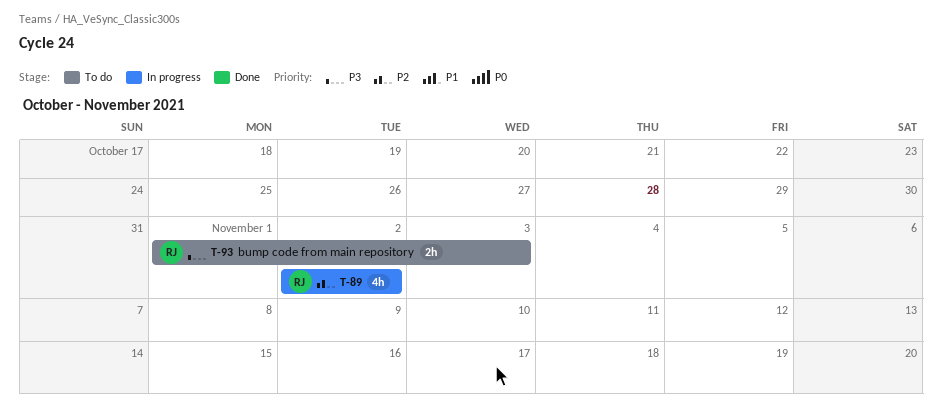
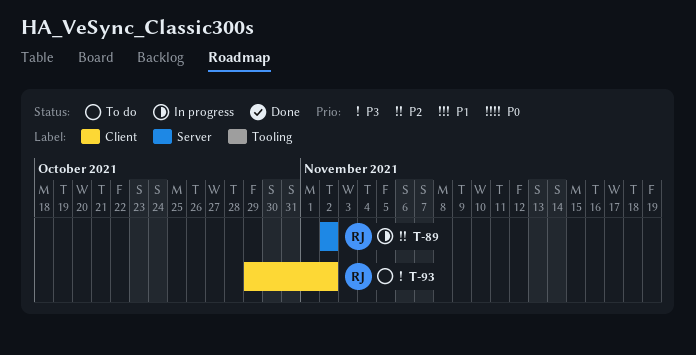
T-93, start: Nov 1 -> Oct 29
T-93, due: Nov 3 -> Nov 2

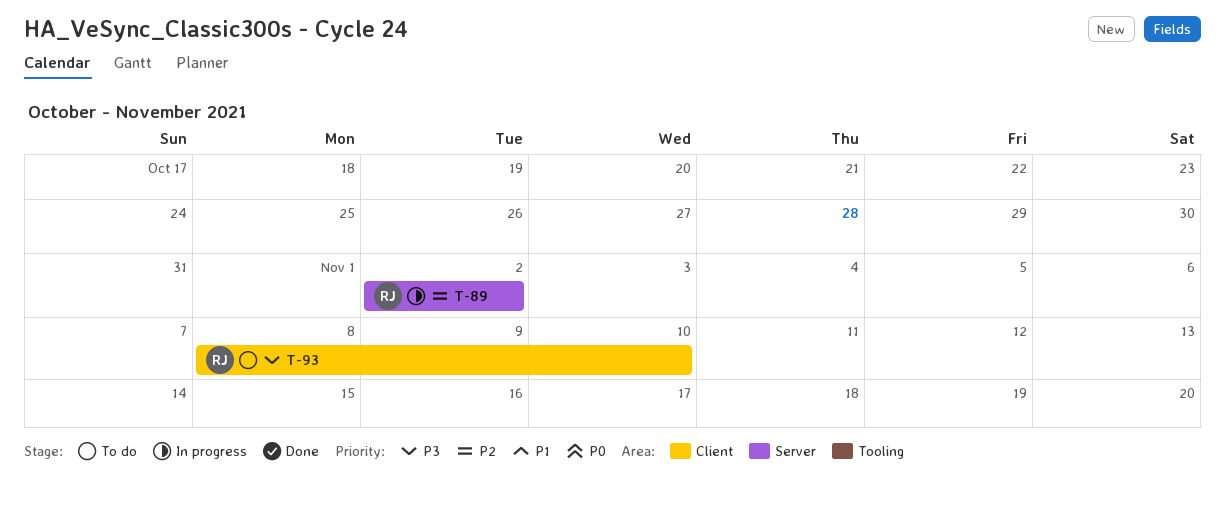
T-93, start: Oct 29 -> Nov 8
T-93, due: Nov 2 -> Nov 10

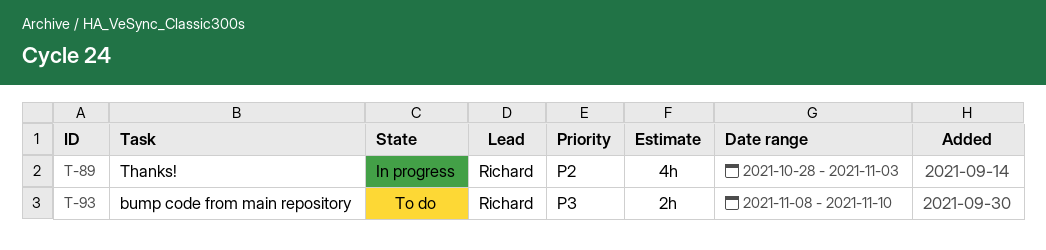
T-89, start: Nov 2 -> Oct 28
T-89, due: Nov 2 -> Nov 3

